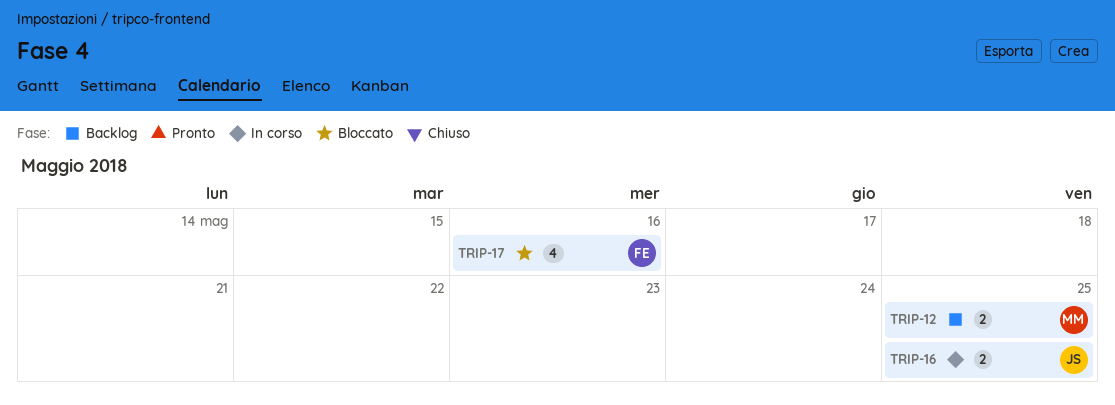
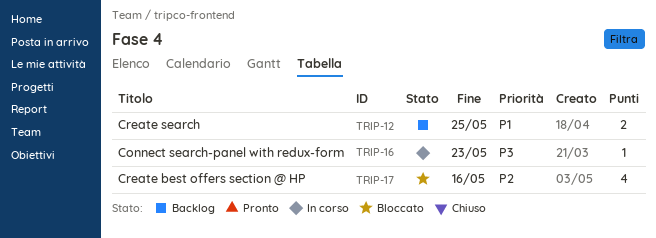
TRIP-16, estimate: 2 -> 1
TRIP-16, due: May 25 -> May 23

